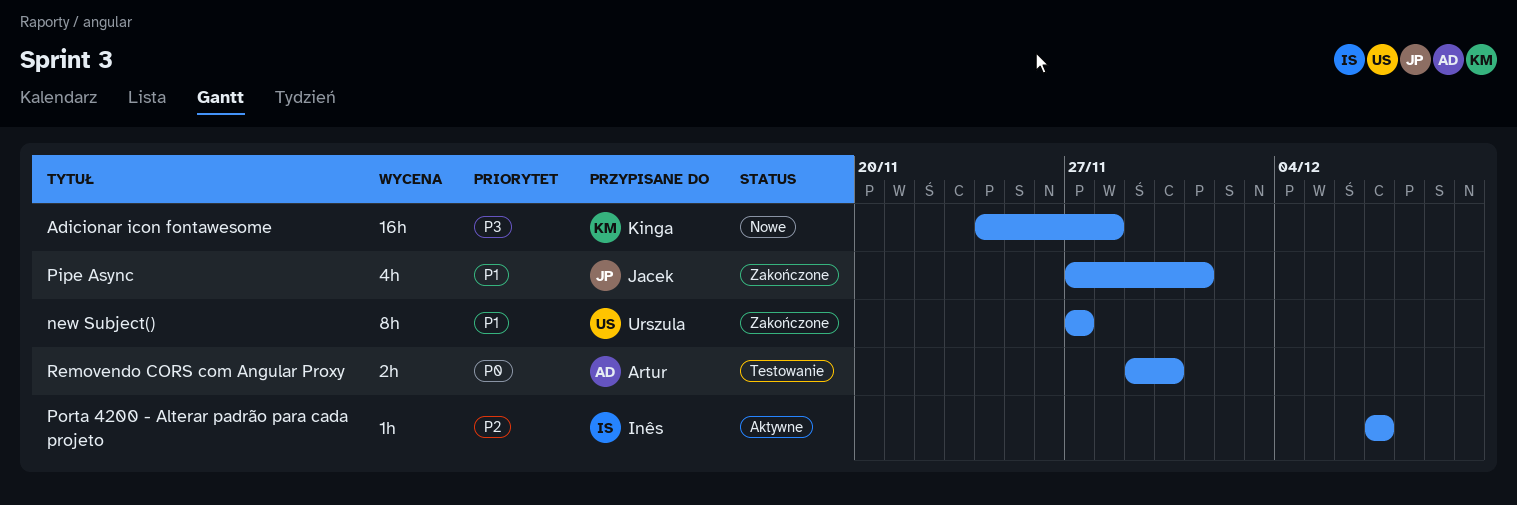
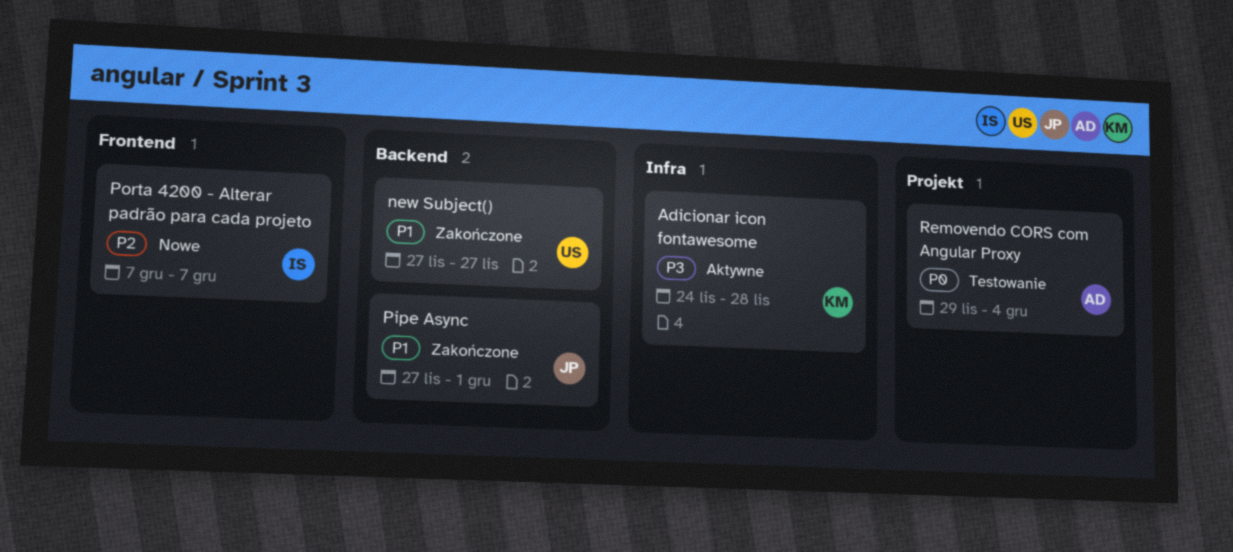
Adicionar icon fontawesome, status: Nowe -> Aktywne
Porta 4200 - Alterar padrão para cada projeto, status: Aktywne -> Nowe
Removendo CORS com Angular Proxy, due: Nov 30 -> Dec 4

